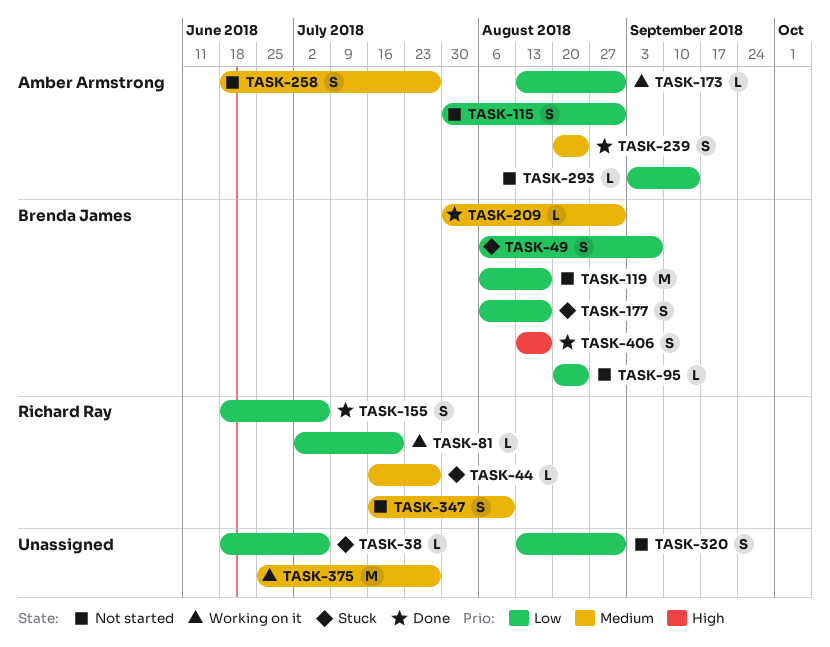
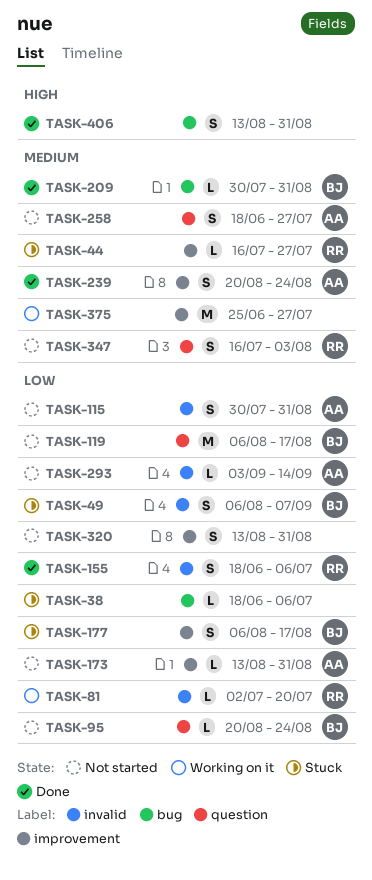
TASK-173, status: Working on it -> Not started
TASK-347, due: Aug 10 -> Aug 3
TASK-406, owner: Brenda James -> none
TASK-406, due: Aug 17 -> Aug 31

